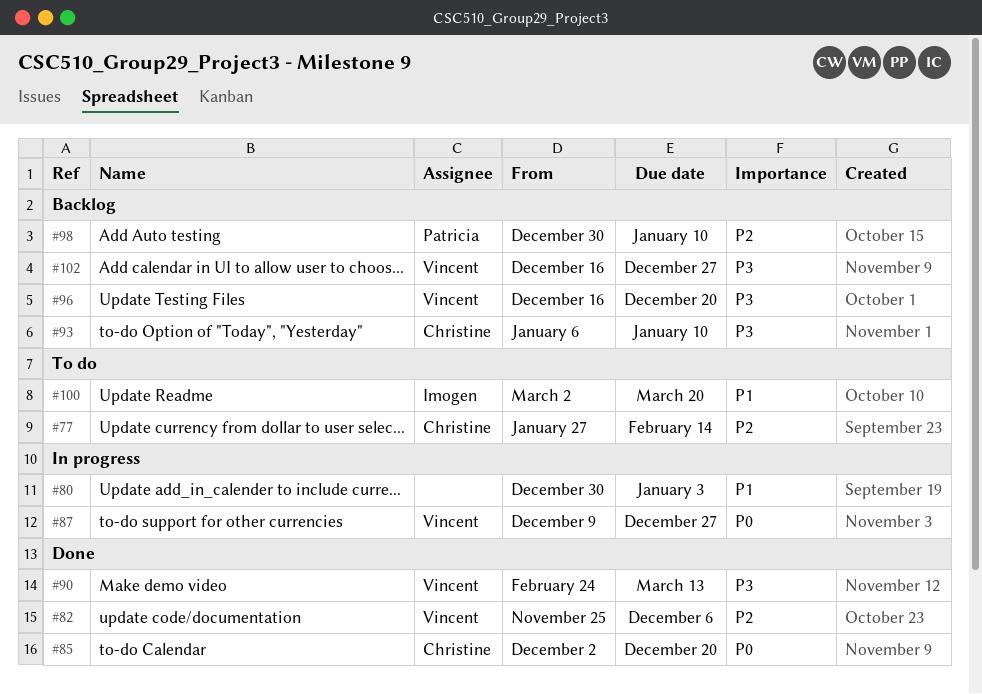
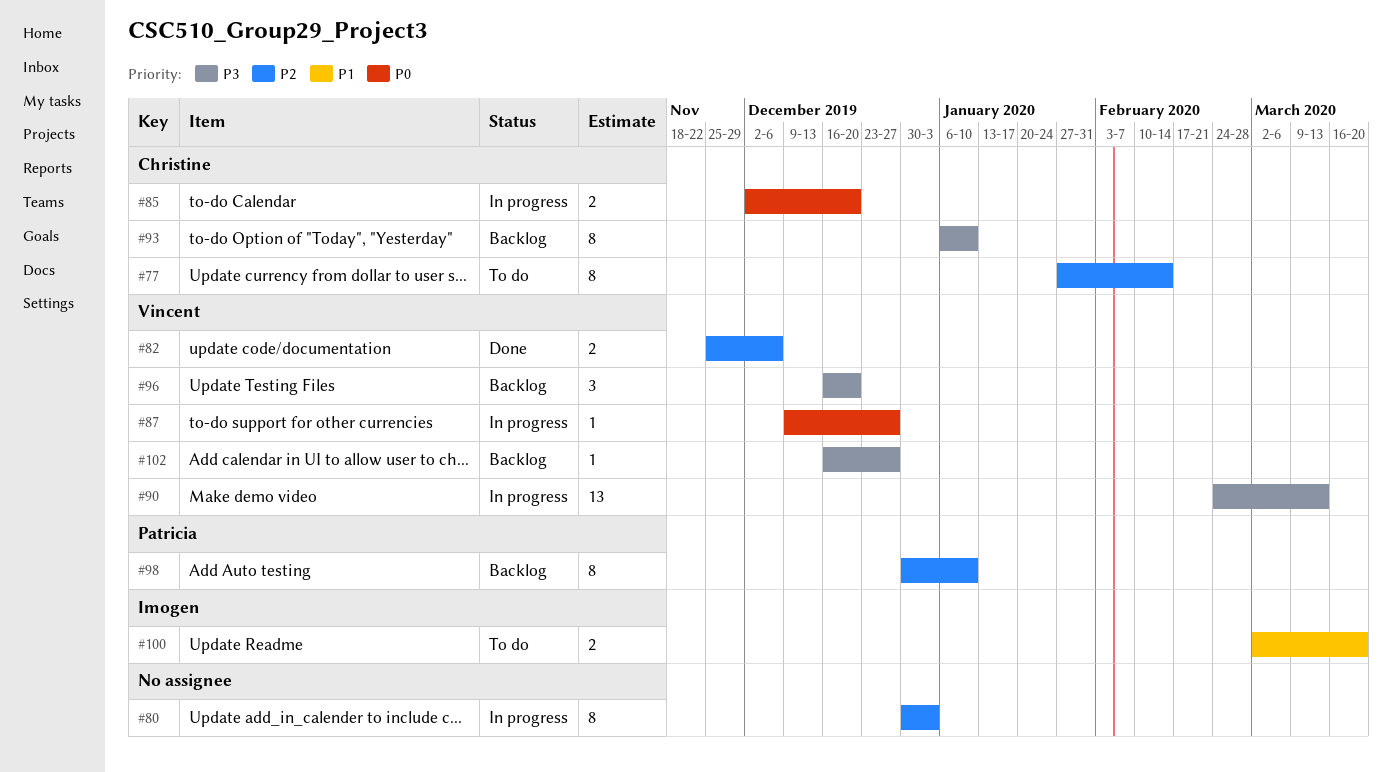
#80, priority: P1 -> P2
#85, status: Done -> In progress
#90, status: Done -> In progress

